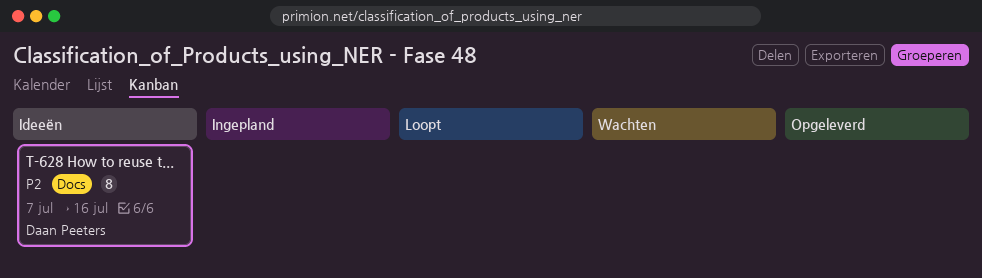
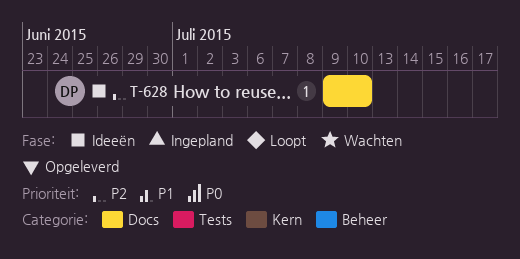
T-628, estimate: 8 -> 1
T-628, start: Jul 7 -> Jul 9
T-628, due: Jul 16 -> Jul 10

